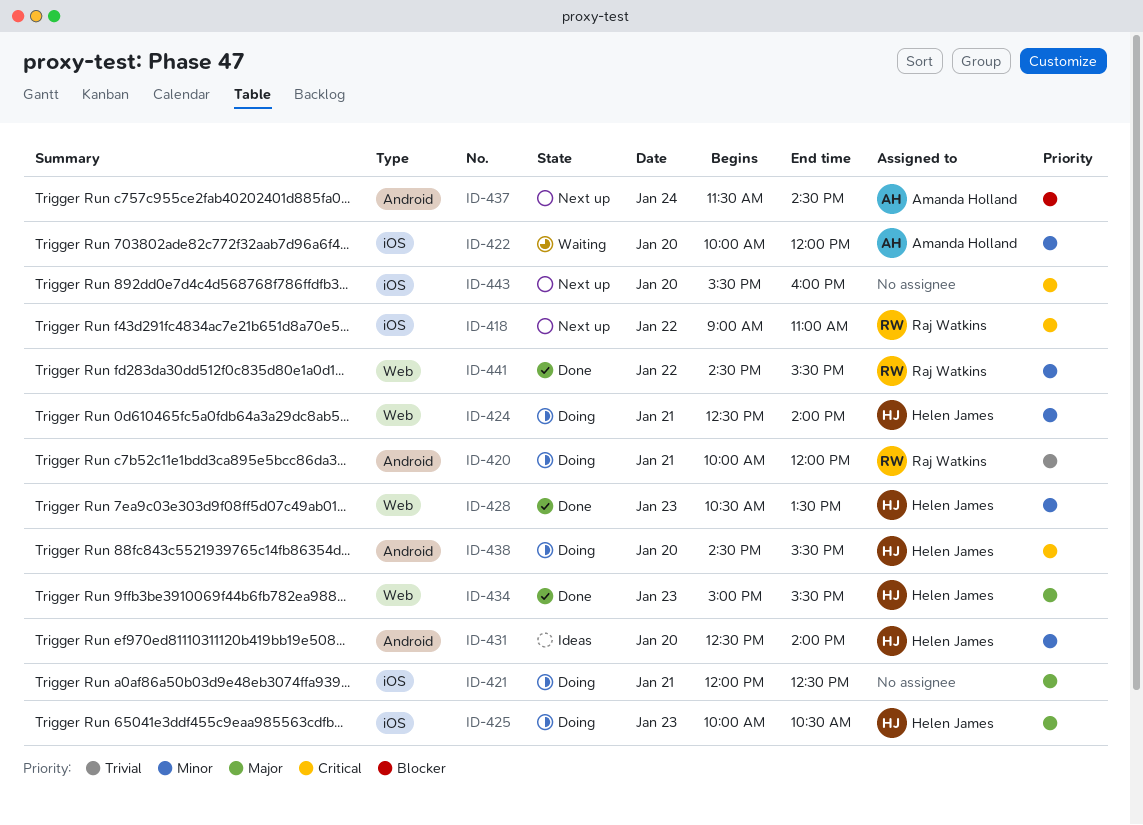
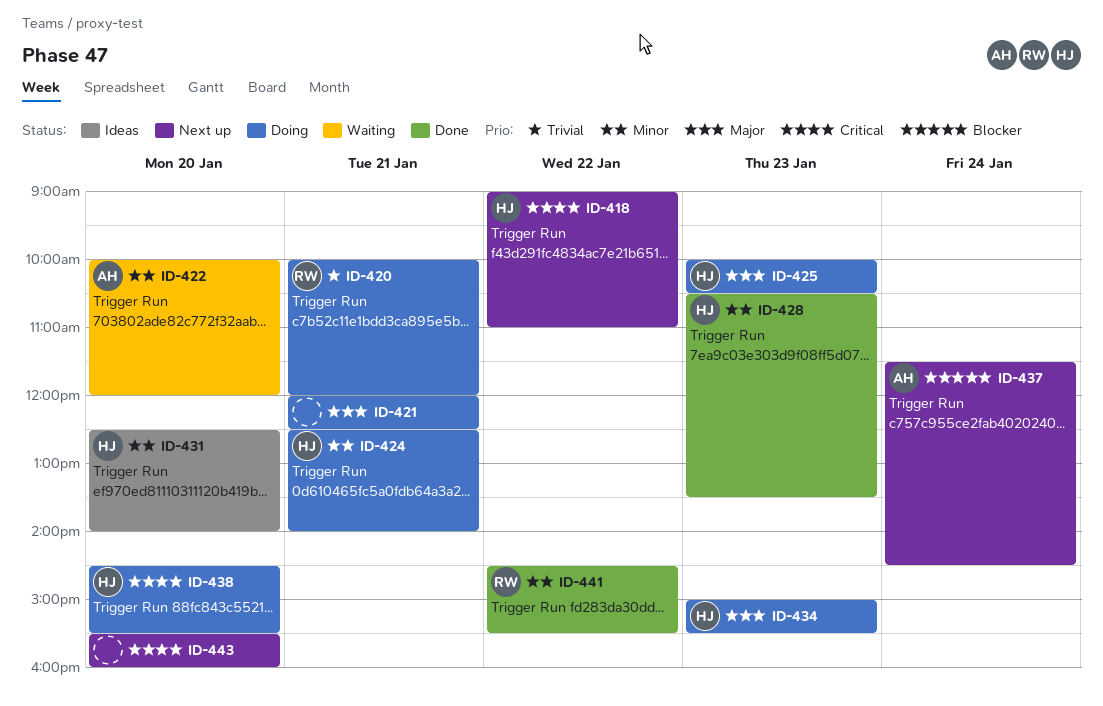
ID-418, owner: Raj Watkins -> Helen James
ID-434, status: Done -> Doing

